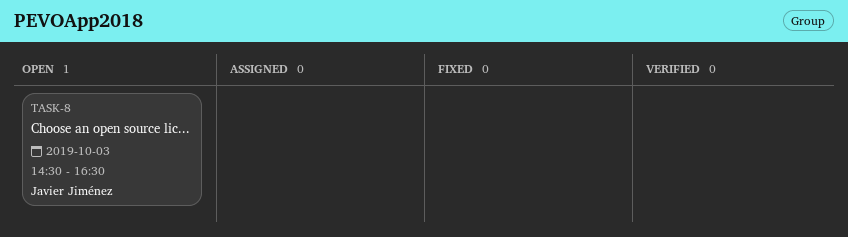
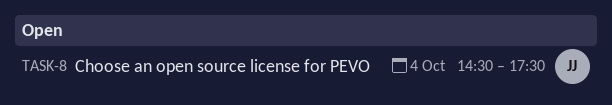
TASK-8, day: Oct 3 -> Oct 4
TASK-8, ends: 16:30 -> 17:30

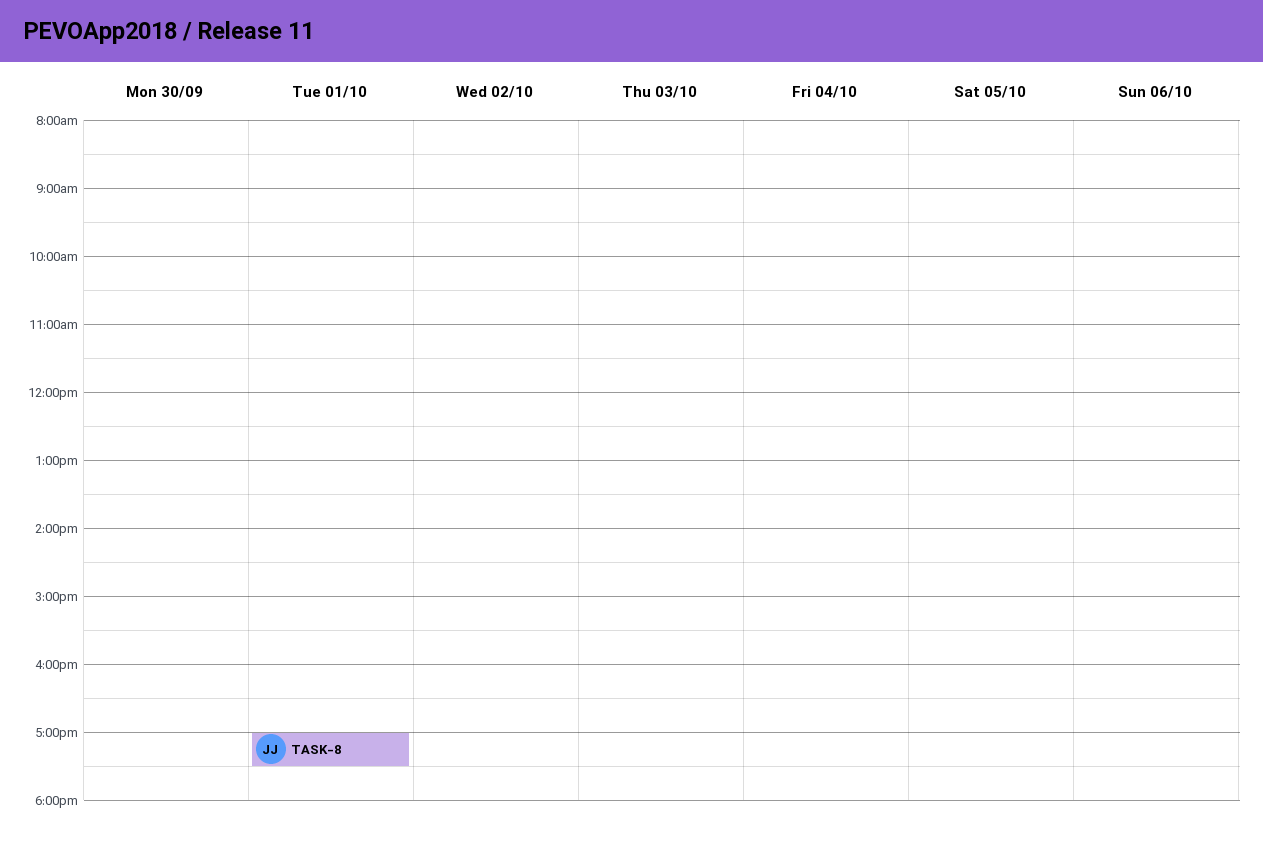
TASK-8, day: Oct 4 -> Oct 1
TASK-8, begins: 14:30 -> 17:00

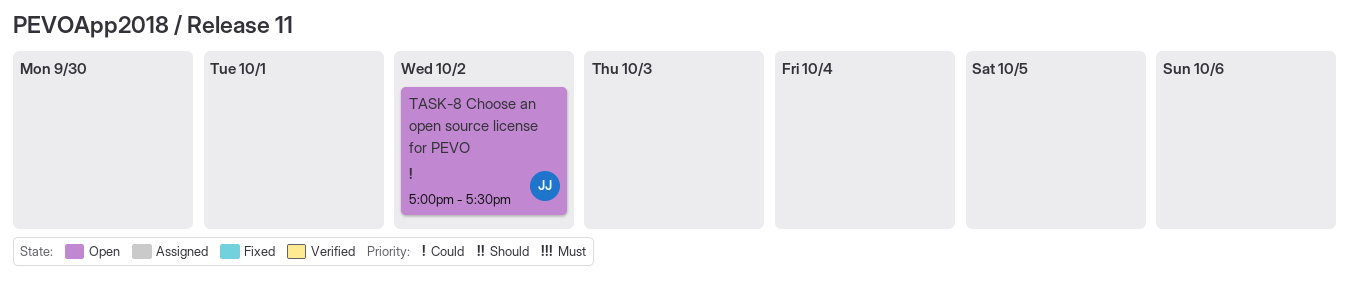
TASK-8, day: Oct 1 -> Oct 2

